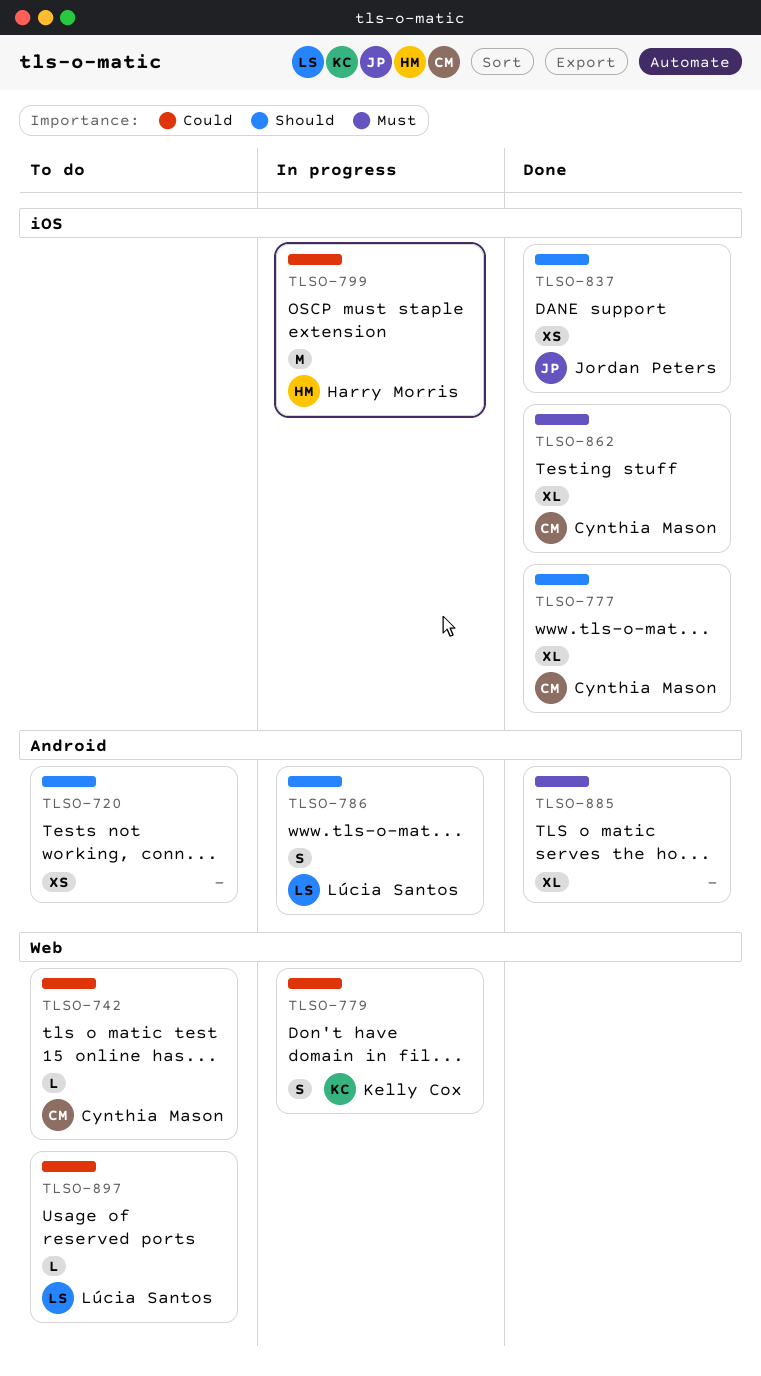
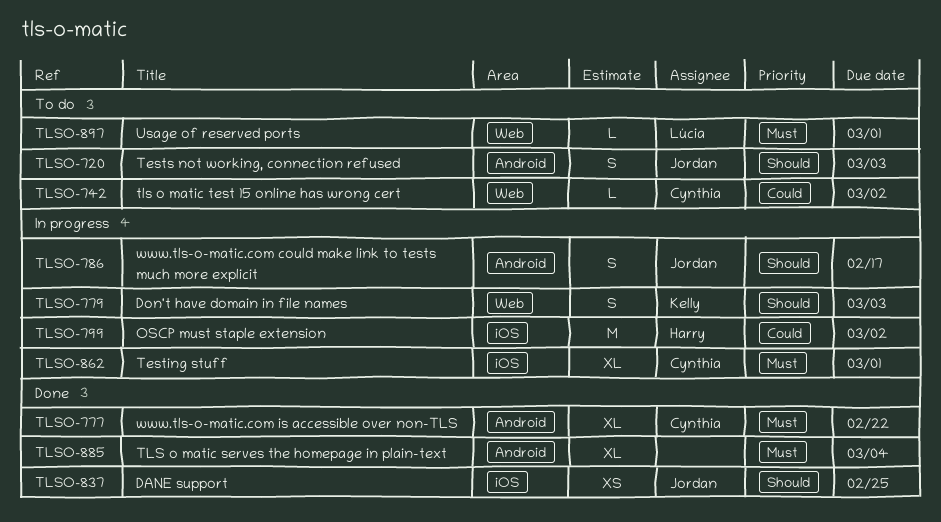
TLSO-720, owner: none -> Jordan Peters
TLSO-720, estimate: XS -> S
TLSO-777, priority: Should -> Must
TLSO-777, label: iOS -> Android
TLSO-779, priority: Could -> Should
TLSO-786, owner: Lúcia Santos -> Jordan Peters
TLSO-862, status: Done -> In progress
TLSO-897, priority: Could -> Must

